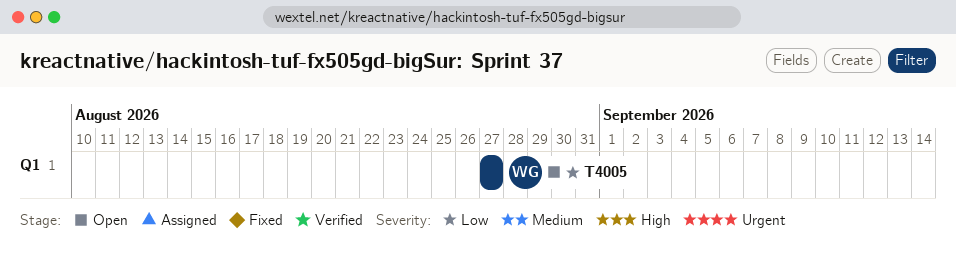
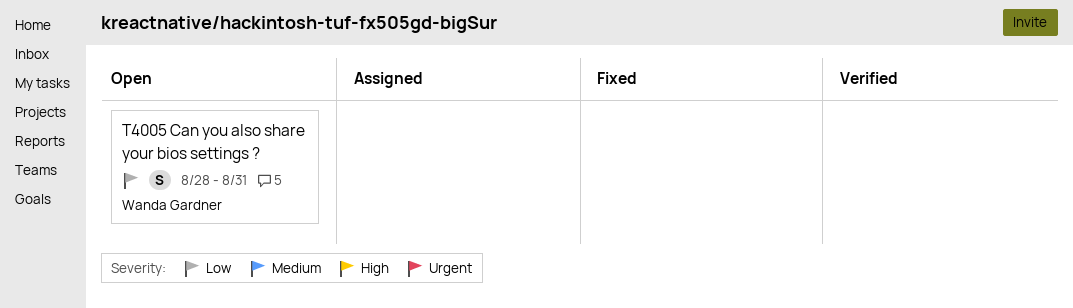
T4005, start: Aug 27 -> Aug 28
T4005, due: Aug 27 -> Aug 31

